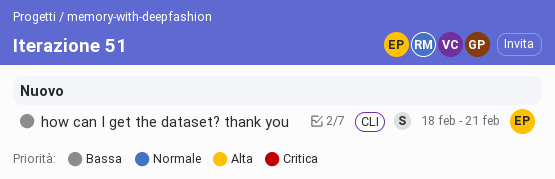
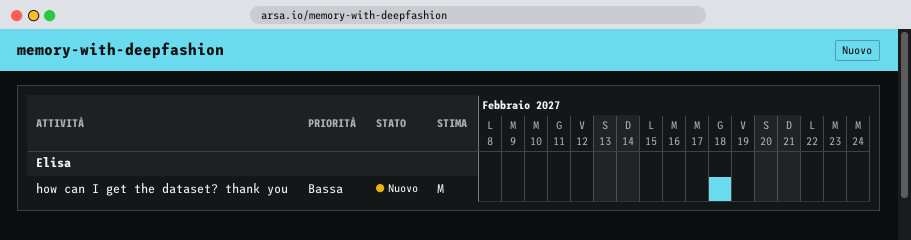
how can I get the dataset? thank you, estimate: S -> M
how can I get the dataset? thank you, due: Feb 21 -> Feb 18

